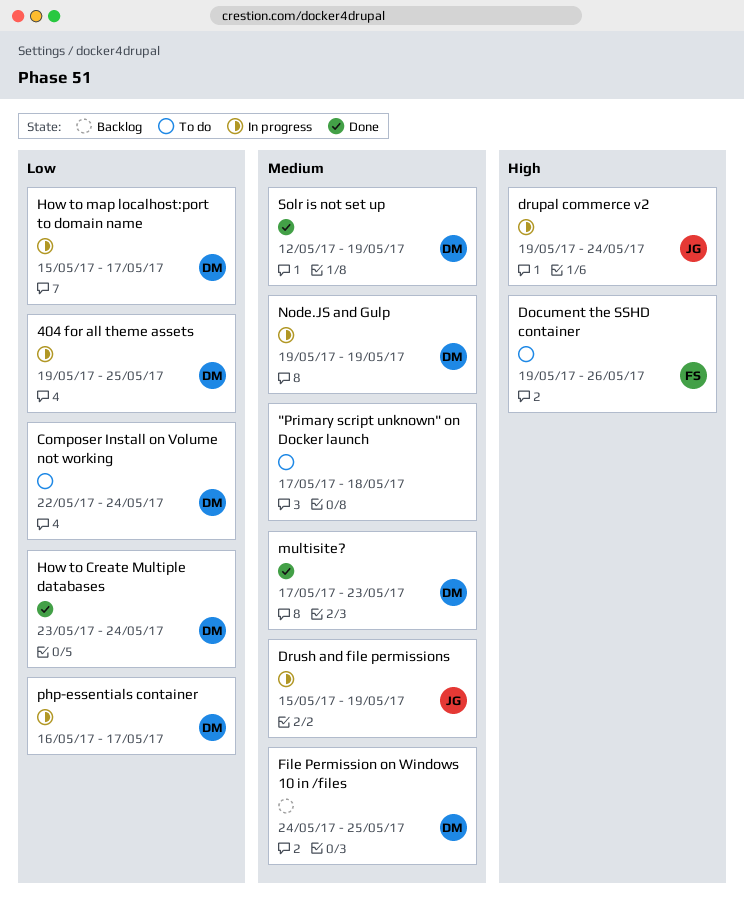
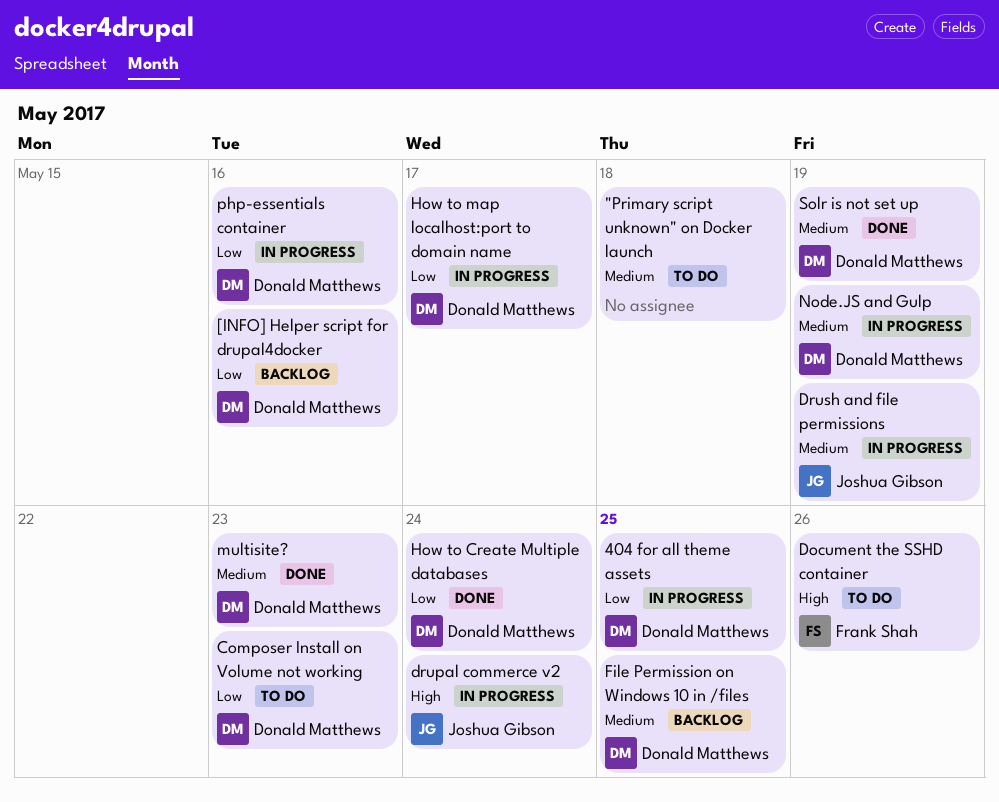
[INFO] Helper script for drupal4docker: none -> present
Composer Install on Volume not working, due: May 24 -> May 23
php-essentials container, due: May 17 -> May 16

